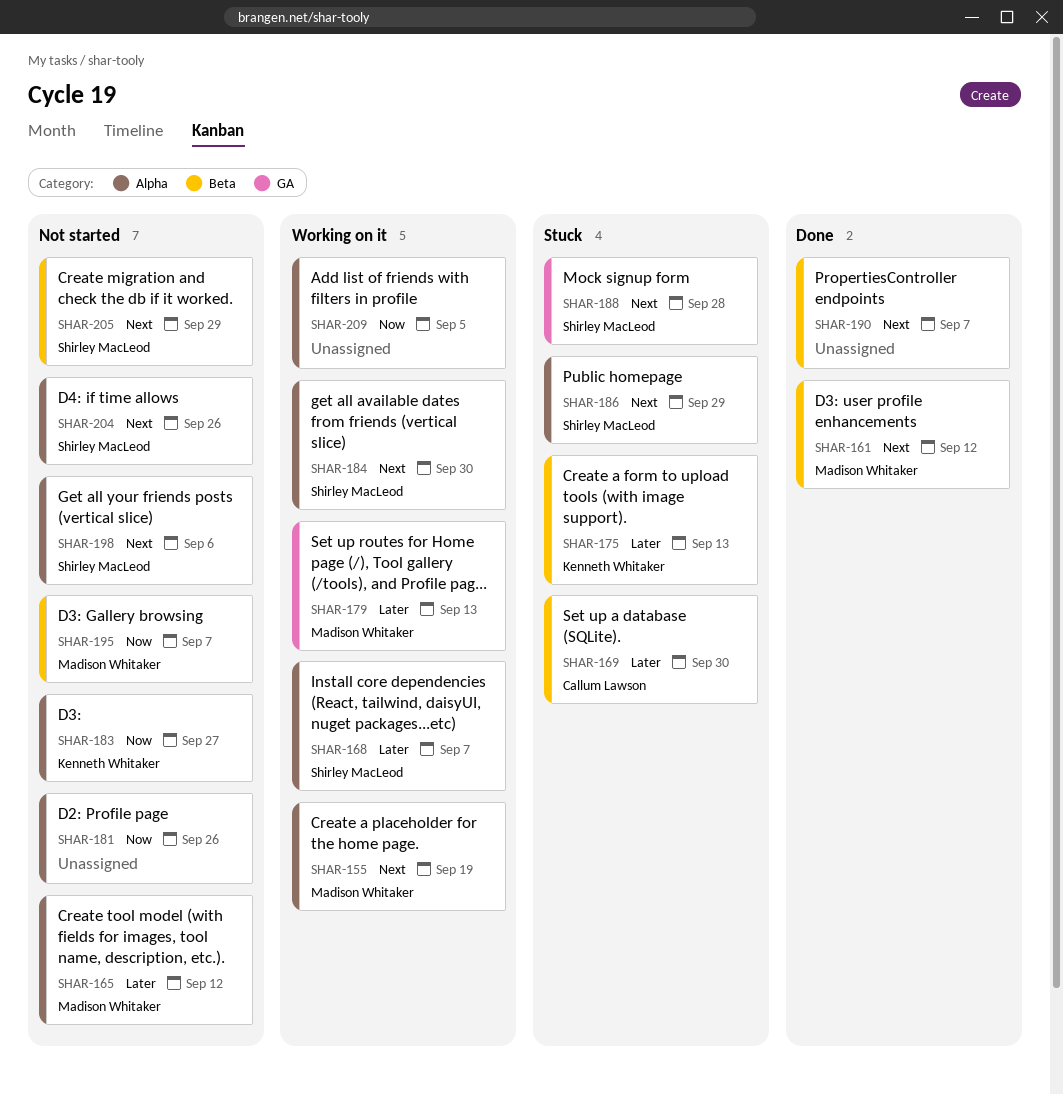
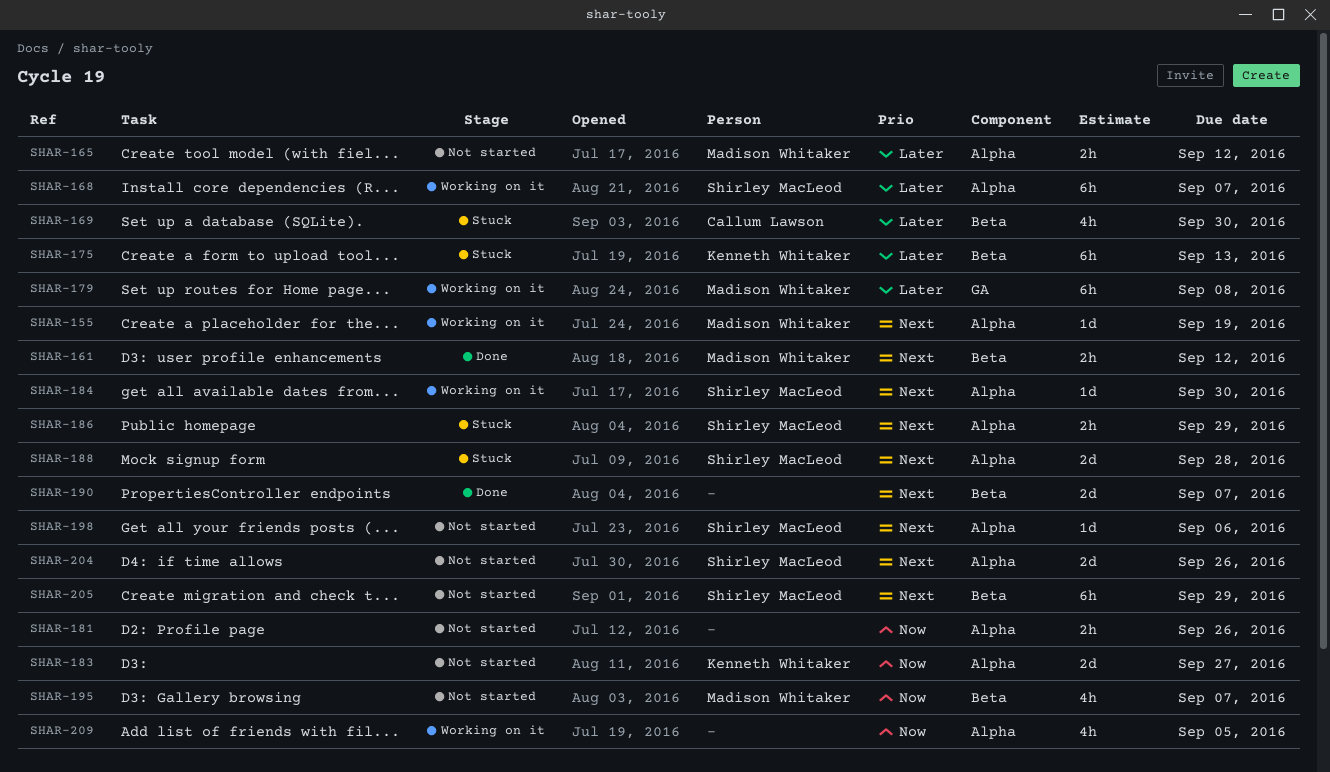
SHAR-179, due: Sep 13 -> Sep 8
SHAR-188, label: GA -> Alpha

